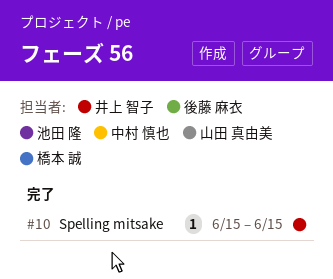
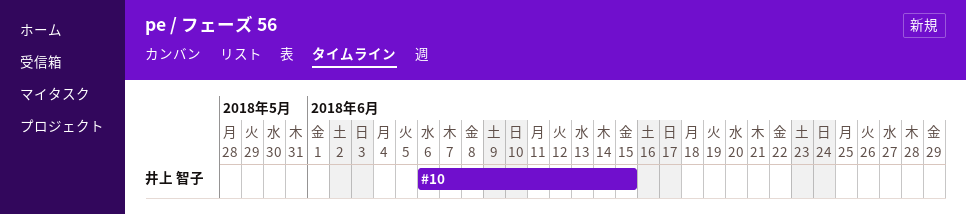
#10, start: Jun 15 -> Jun 6

